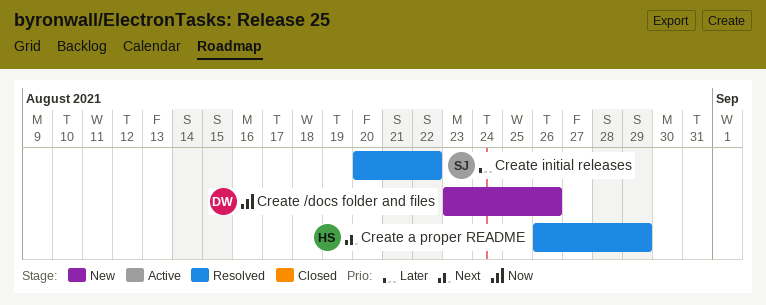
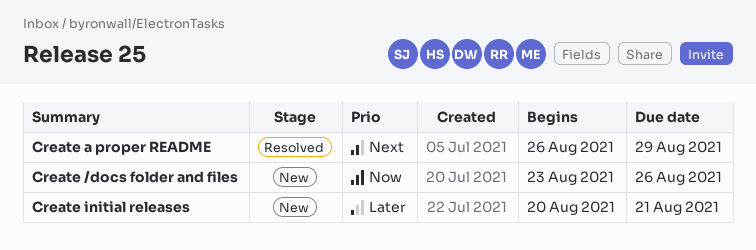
Create initial releases, status: Resolved -> New
Create initial releases, due: Aug 22 -> Aug 21

